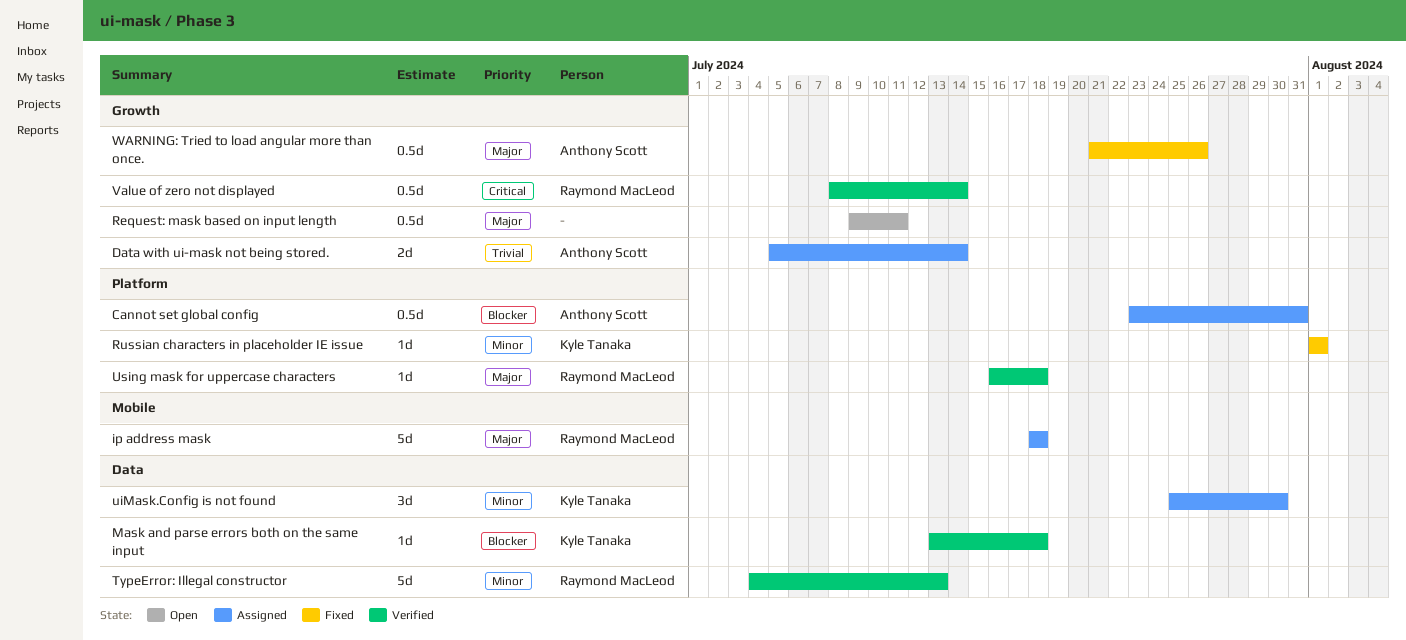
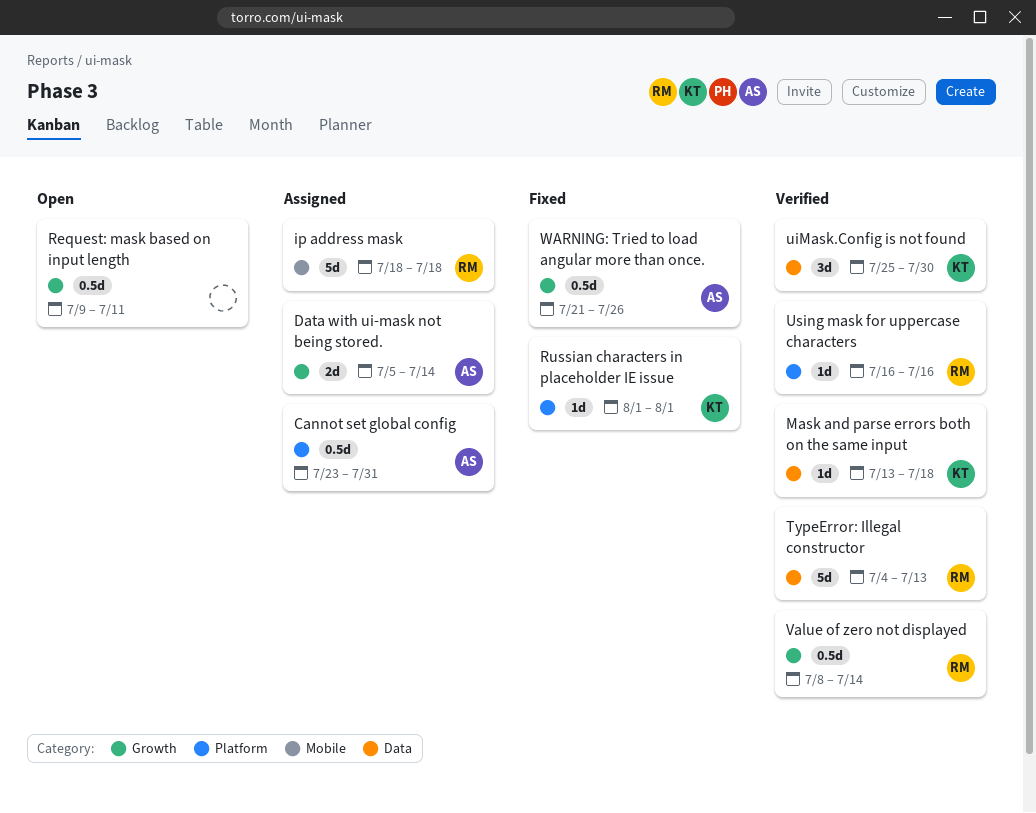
uiMask.Config is not found, status: Assigned -> Verified
Using mask for uppercase characters, due: Jul 18 -> Jul 16

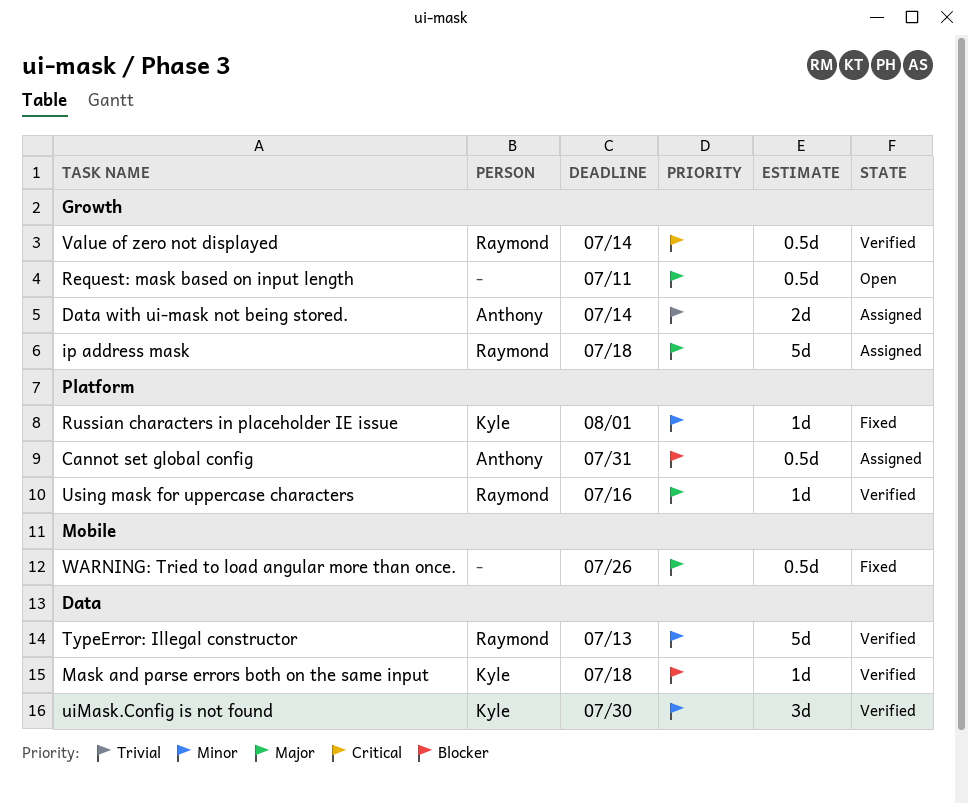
ip address mask, label: Mobile -> Growth
WARNING: Tried to load angular more than once., owner: Anthony -> none
WARNING: Tried to load angular more than once., label: Growth -> Mobile

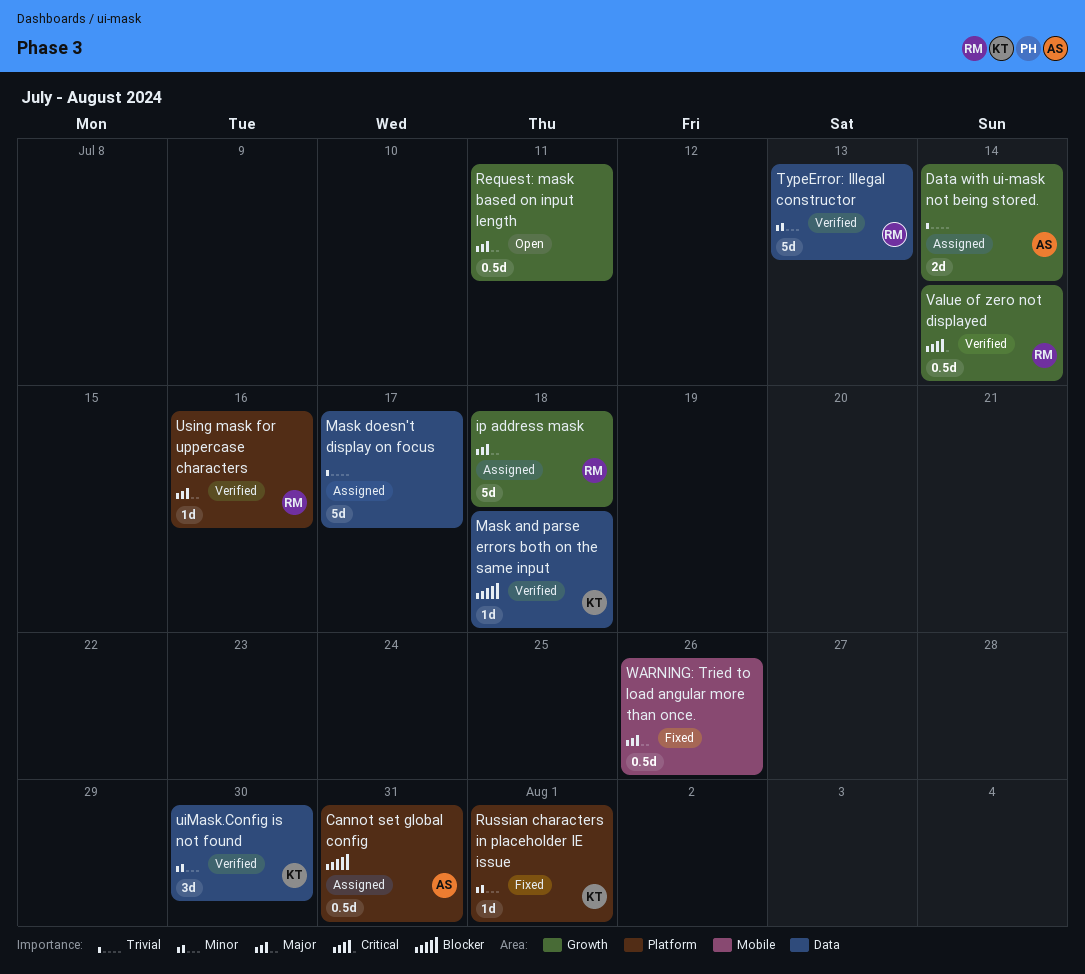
Mask doesn't display on focus: none -> present

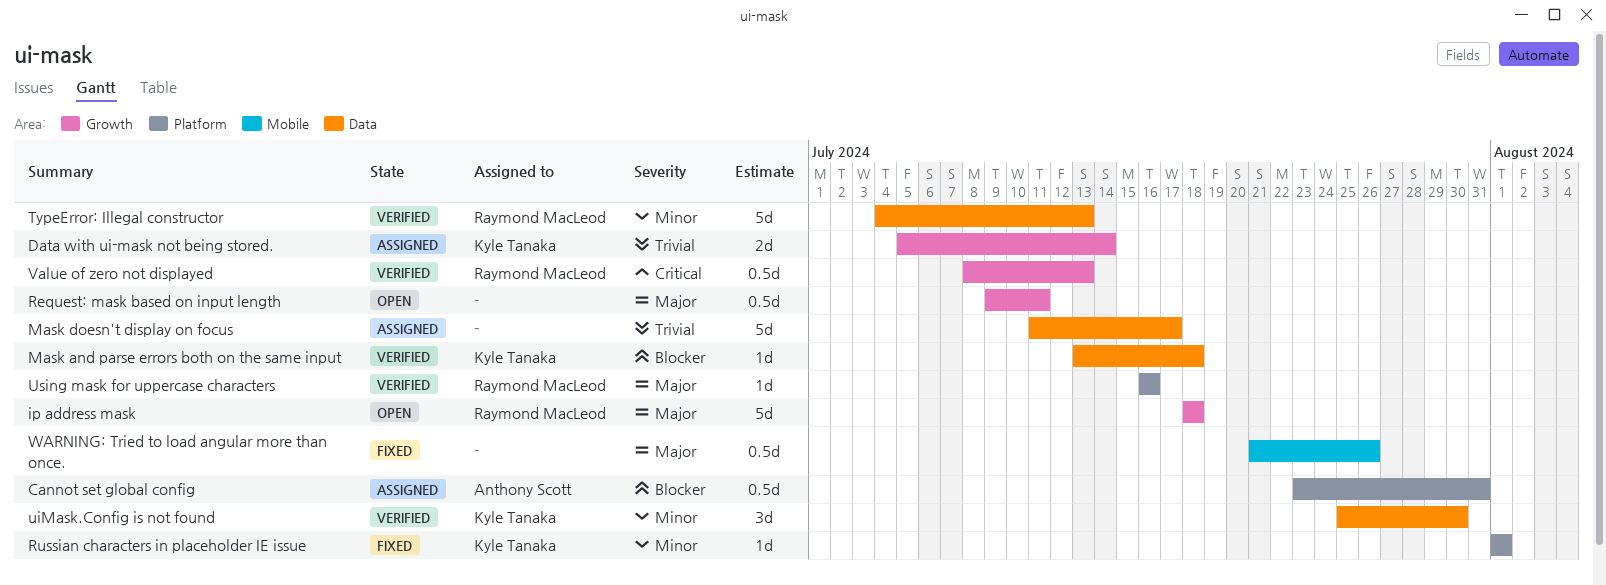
Data with ui-mask not being stored., owner: Anthony Scott -> Kyle Tanaka
ip address mask, status: Assigned -> Open
Value of zero not displayed, due: Jul 14 -> Jul 13

